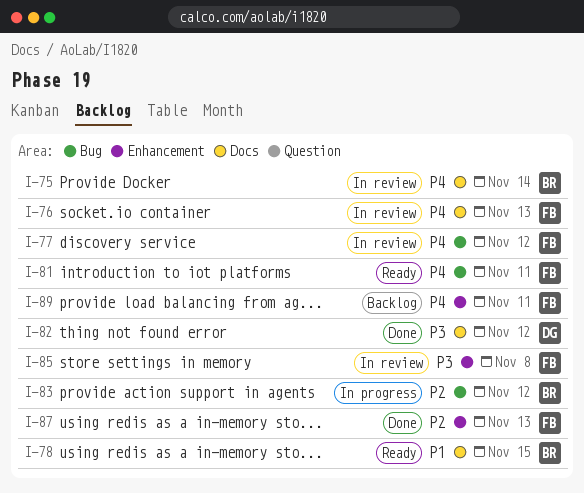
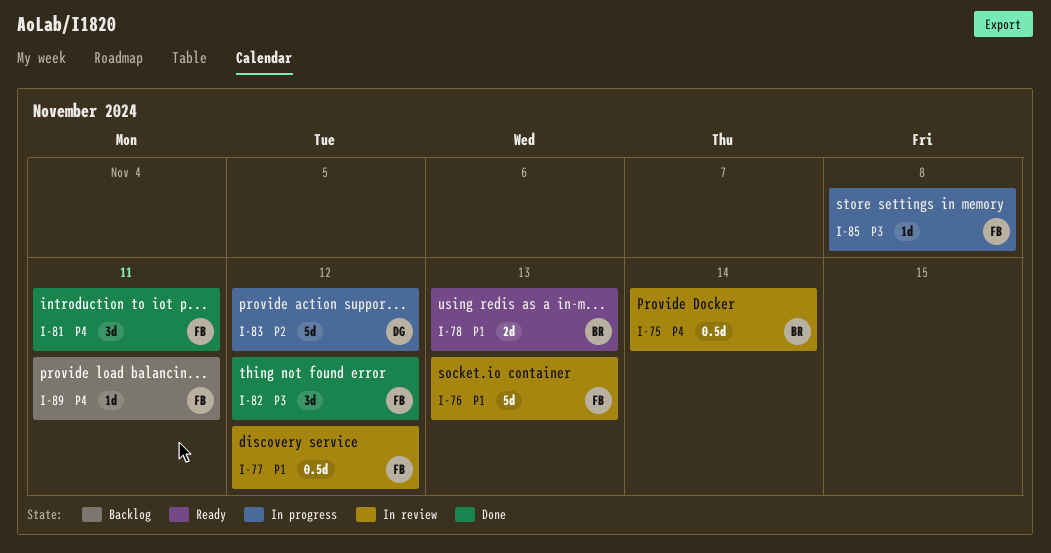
I-76, priority: P4 -> P1
I-77, priority: P4 -> P1
I-78, due: Nov 15 -> Nov 13
I-81, status: Ready -> Done
I-82, owner: DG -> FB
I-83, owner: BR -> DG
I-85, status: In review -> In progress
I-87: present -> none

